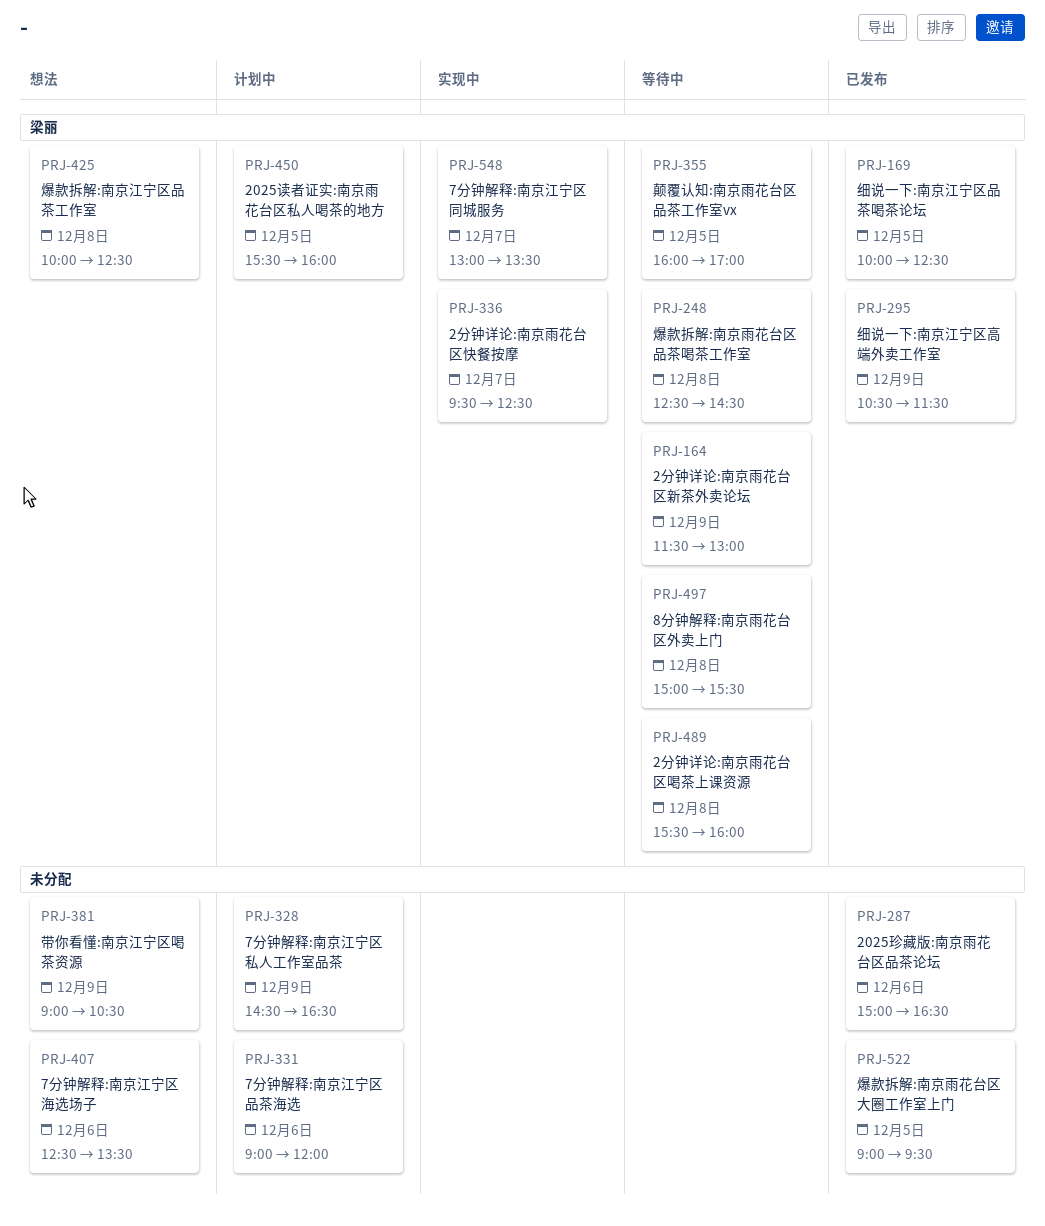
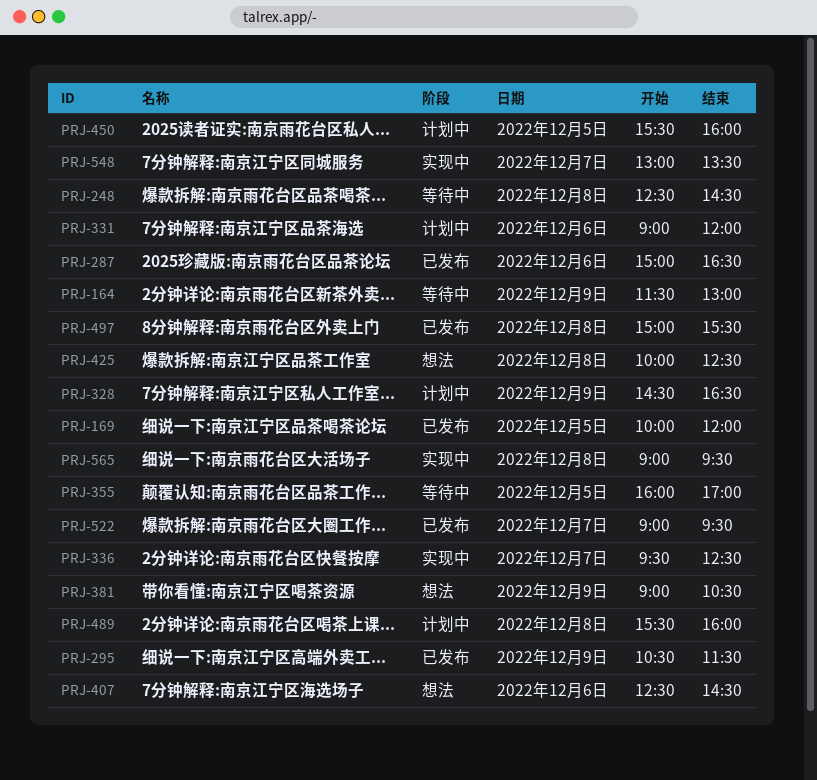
PRJ-169, ends: 12:30 -> 12:00
PRJ-407, ends: 13:30 -> 14:30
PRJ-489, status: 等待中 -> 计划中
PRJ-497, status: 等待中 -> 已发布
PRJ-522, day: Dec 5 -> Dec 7
PRJ-565: none -> present

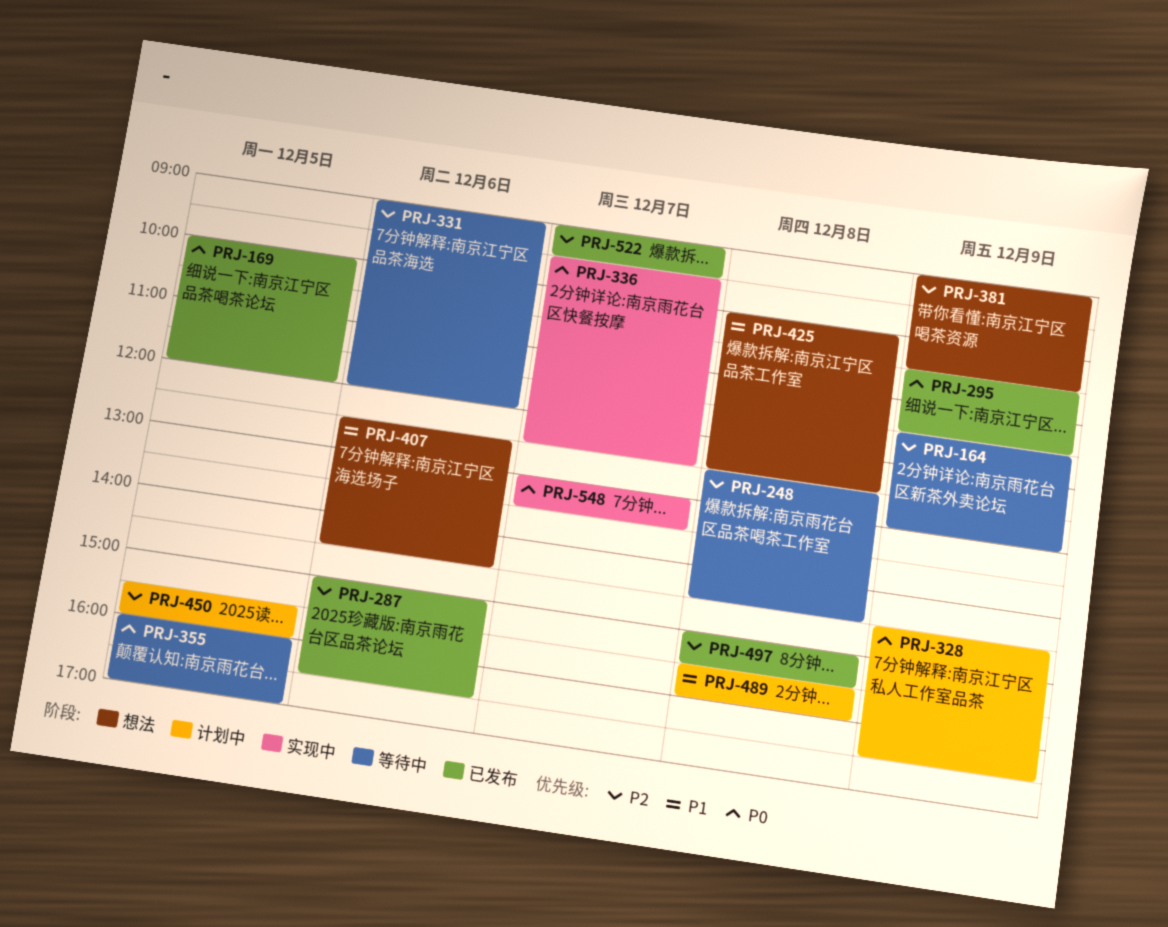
PRJ-331, status: 计划中 -> 等待中
PRJ-565: present -> none

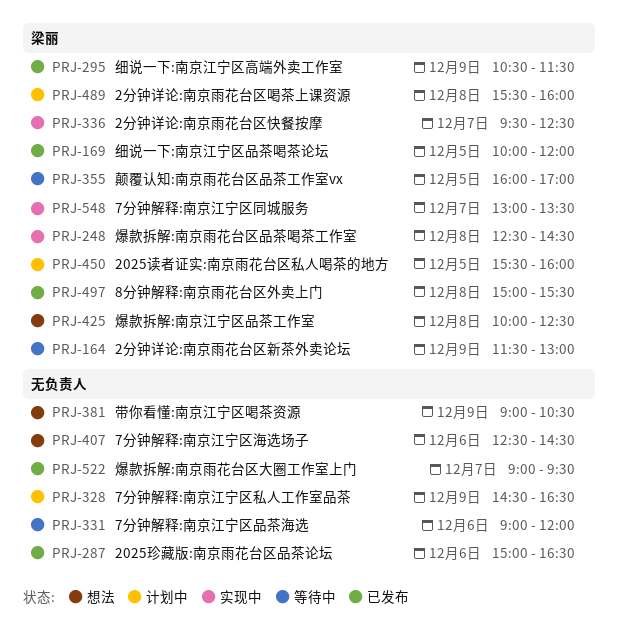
PRJ-248, status: 等待中 -> 实现中

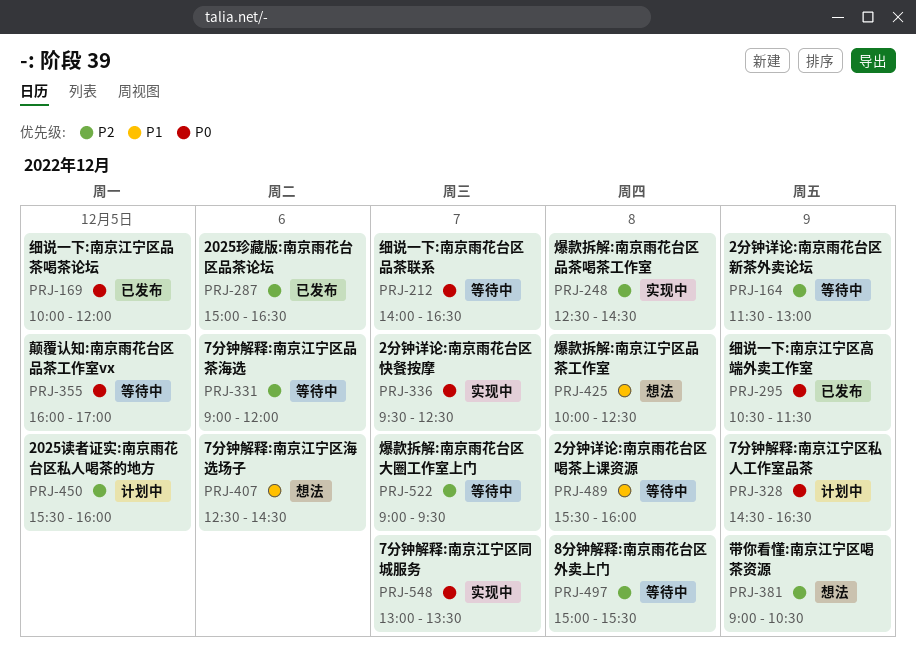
PRJ-212: none -> present
PRJ-489, status: 计划中 -> 等待中
PRJ-497, status: 已发布 -> 等待中
PRJ-522, status: 已发布 -> 等待中

